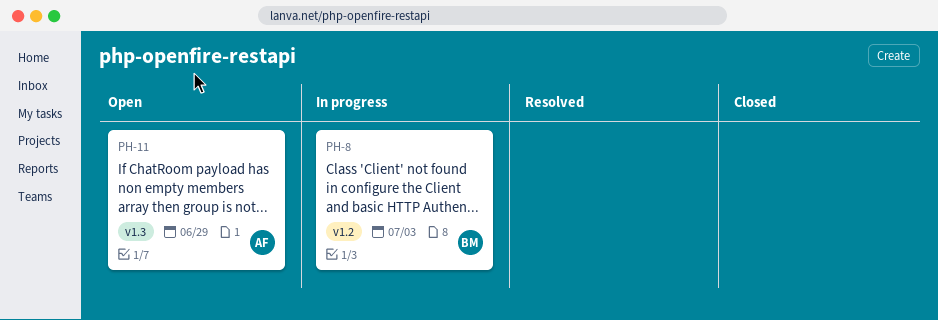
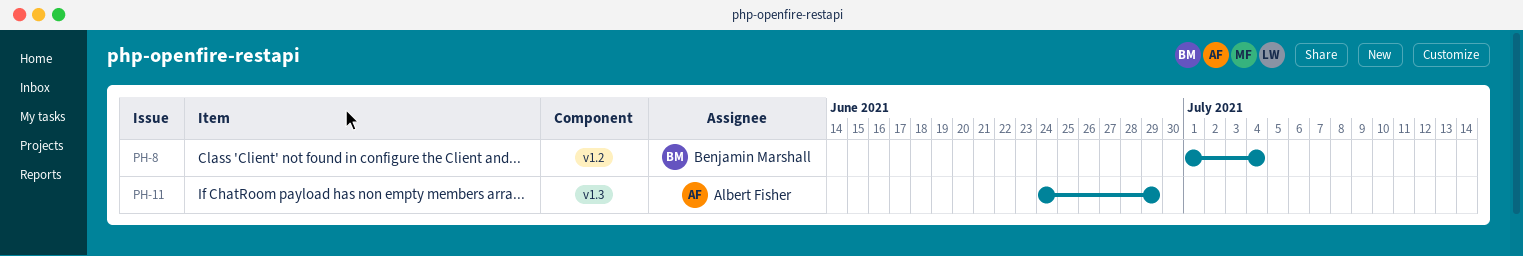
PH-8, due: Jul 3 -> Jul 4

